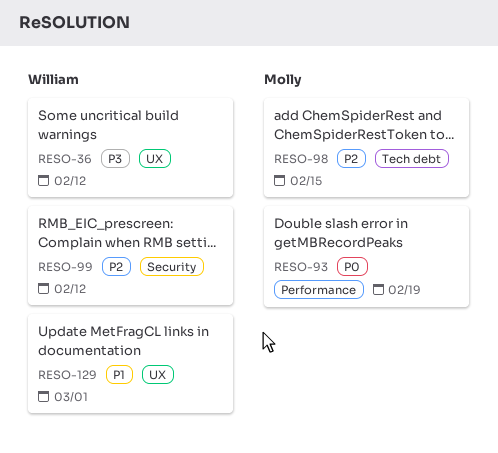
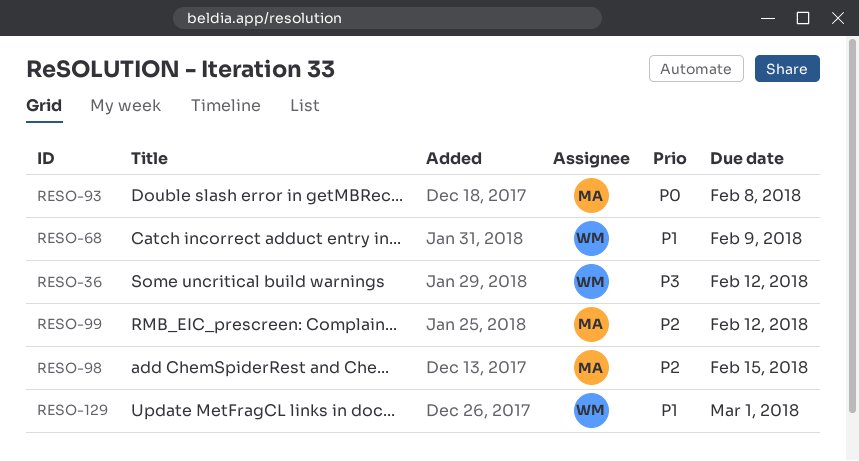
RESO-68: none -> present
RESO-93, due: Feb 19 -> Feb 8
RESO-99, owner: William -> Molly

